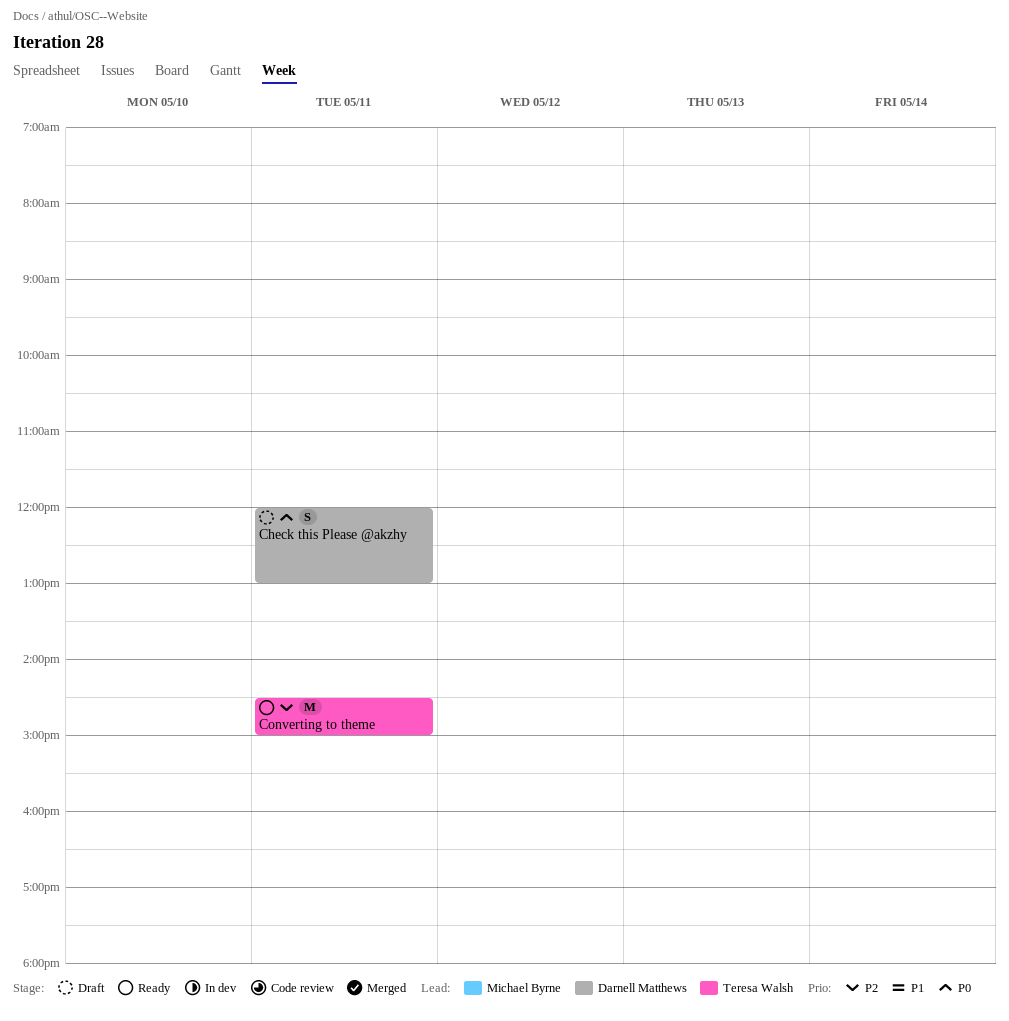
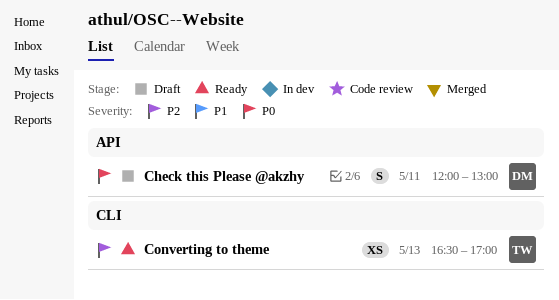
Converting to theme, estimate: M -> XS
Converting to theme, day: May 11 -> May 13
Converting to theme, begins: 14:30 -> 16:30
Converting to theme, ends: 15:00 -> 17:00

